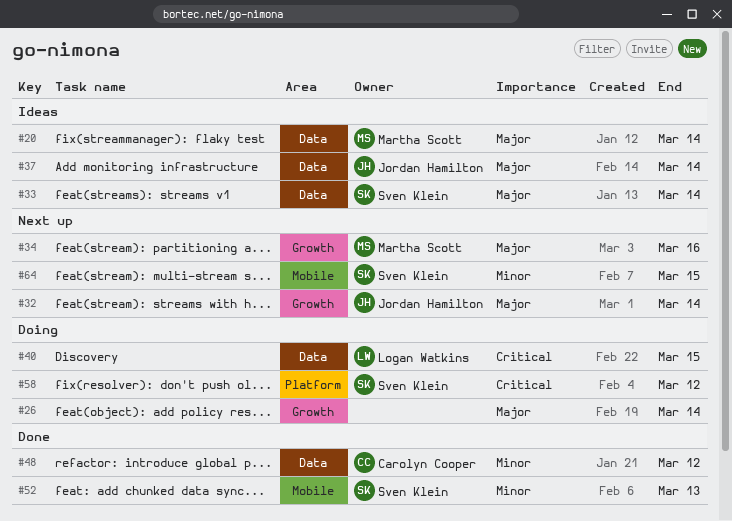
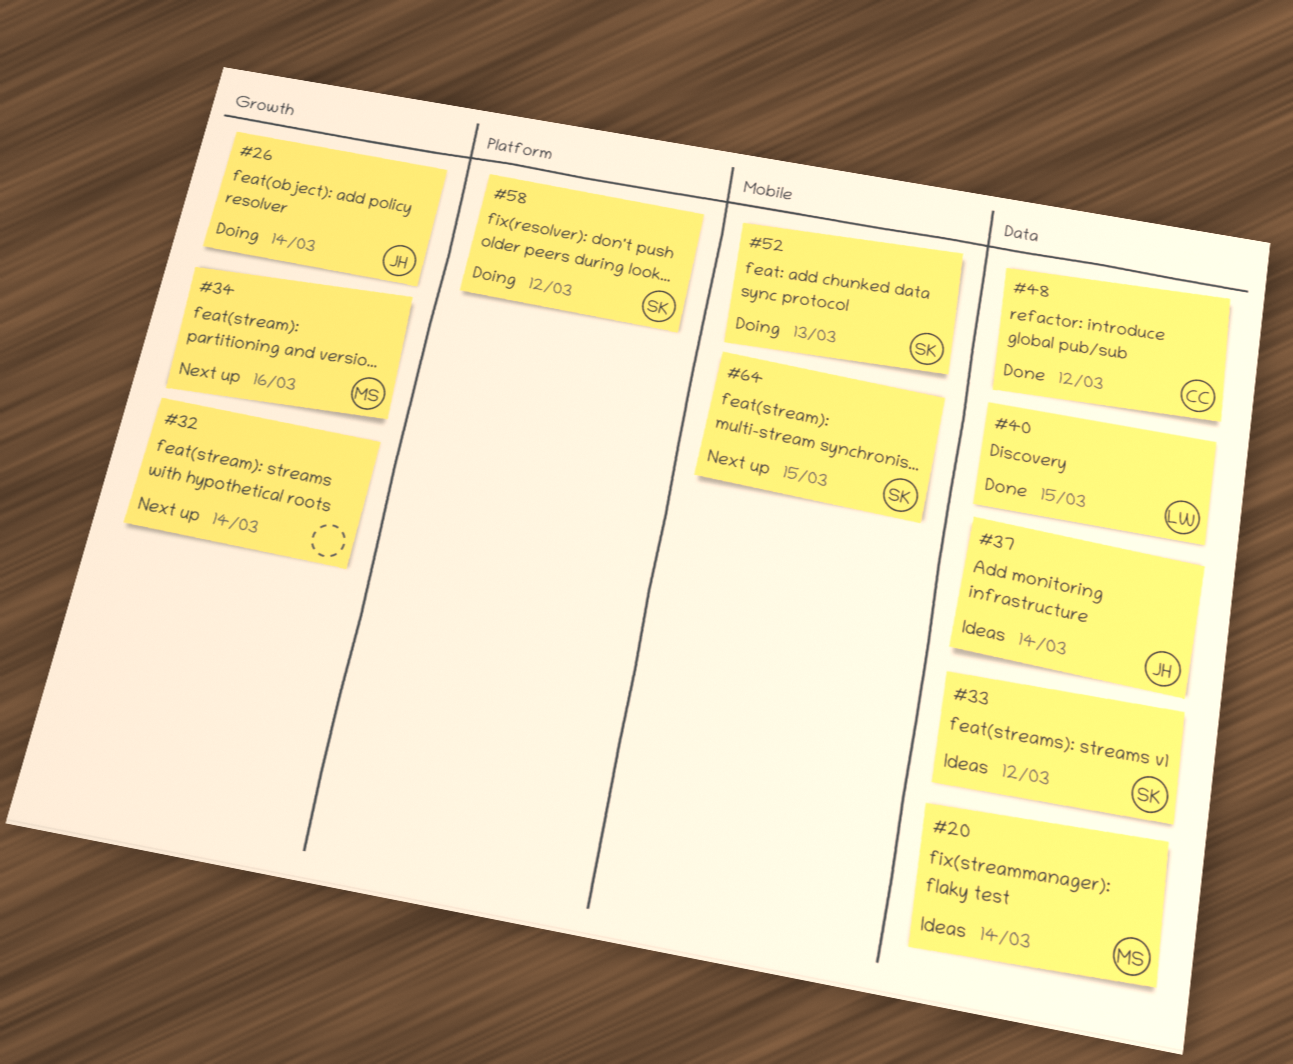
#26, owner: none -> Jordan Hamilton
#32, owner: Jordan Hamilton -> none
#33, due: Mar 14 -> Mar 12
#40, status: Doing -> Done
#52, status: Done -> Doing

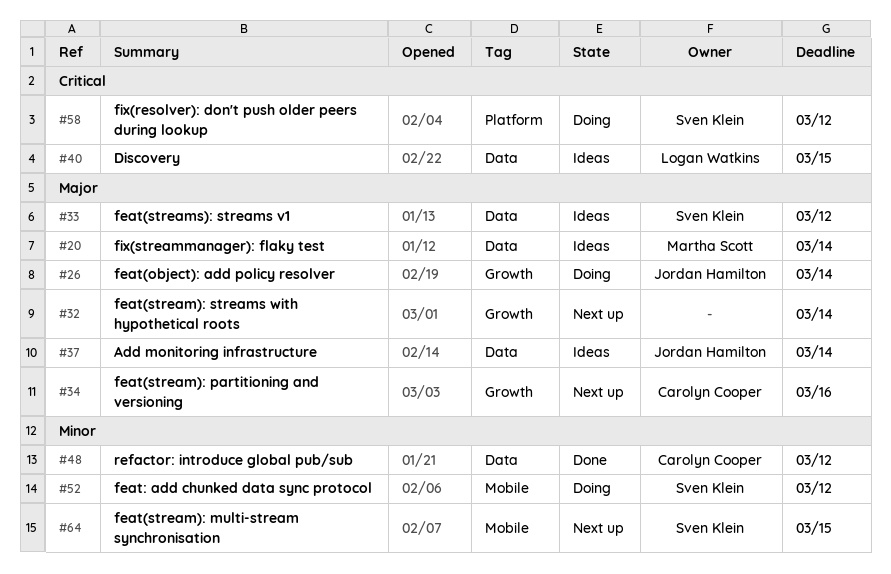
#34, owner: Martha Scott -> Carolyn Cooper
#40, status: Done -> Ideas
#52, due: Mar 13 -> Mar 12

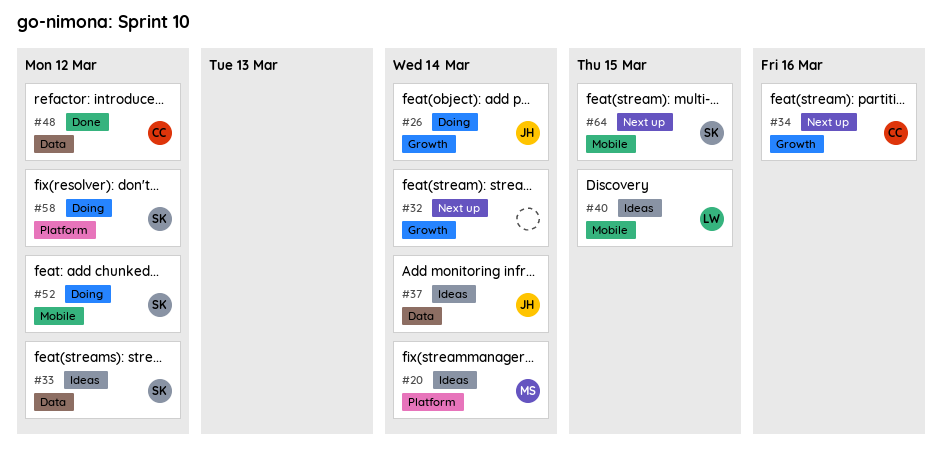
#20, label: Data -> Platform
#40, label: Data -> Mobile

